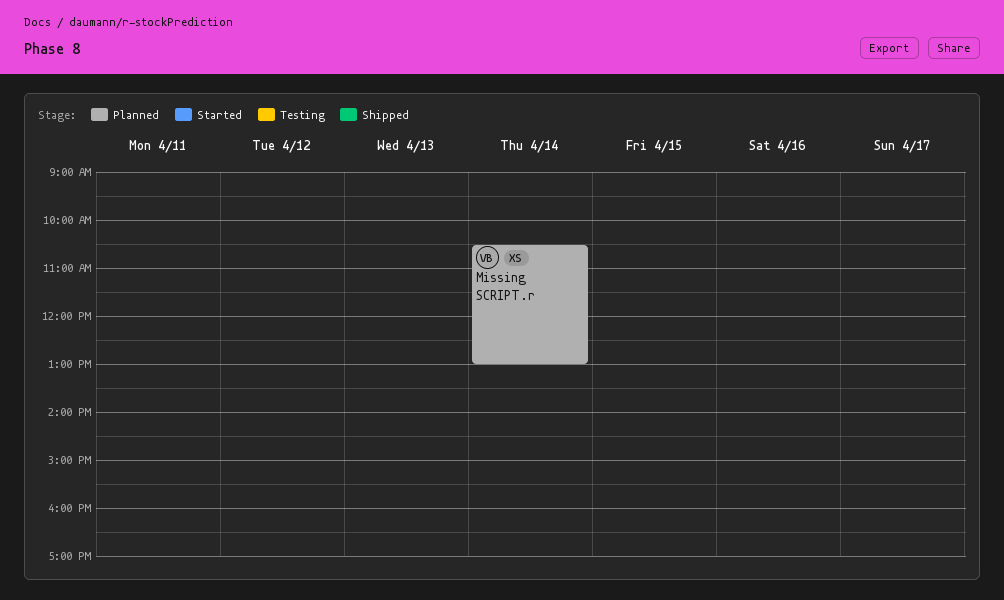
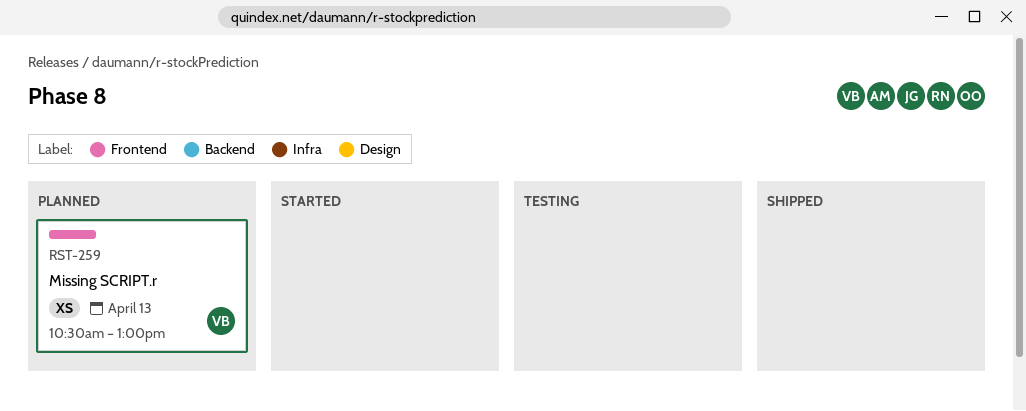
Missing SCRIPT.r, day: Apr 14 -> Apr 13

